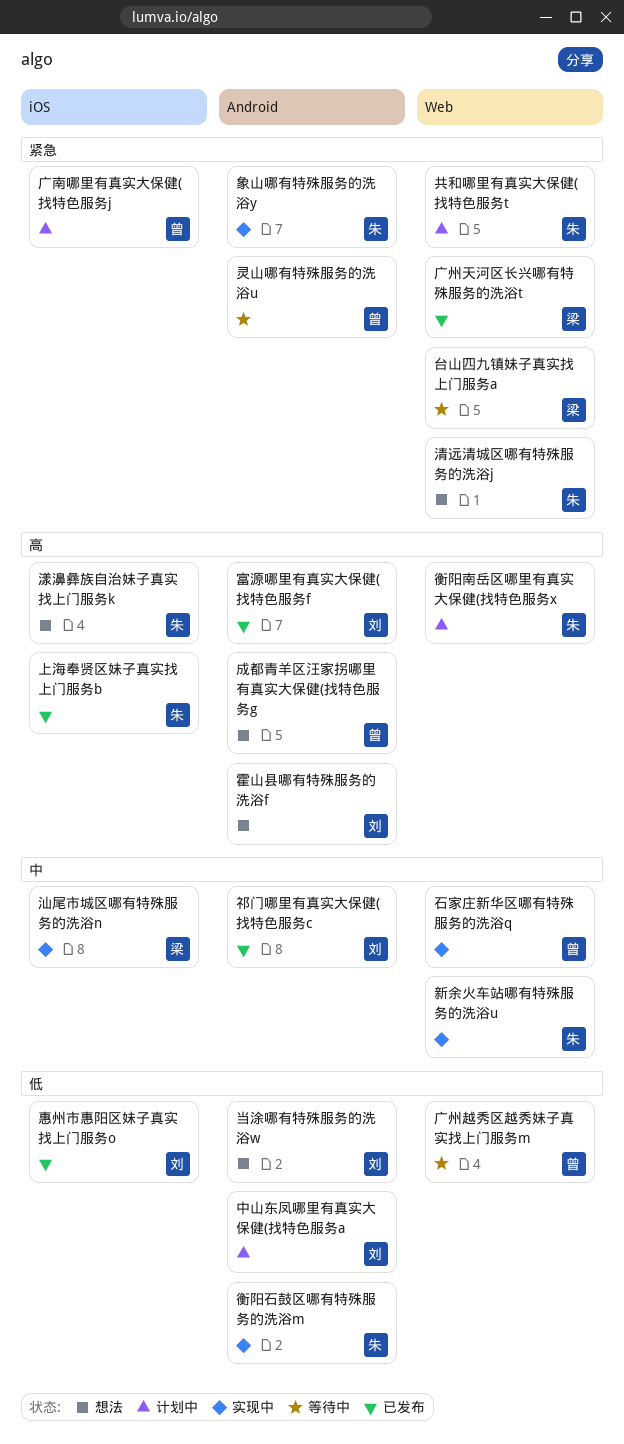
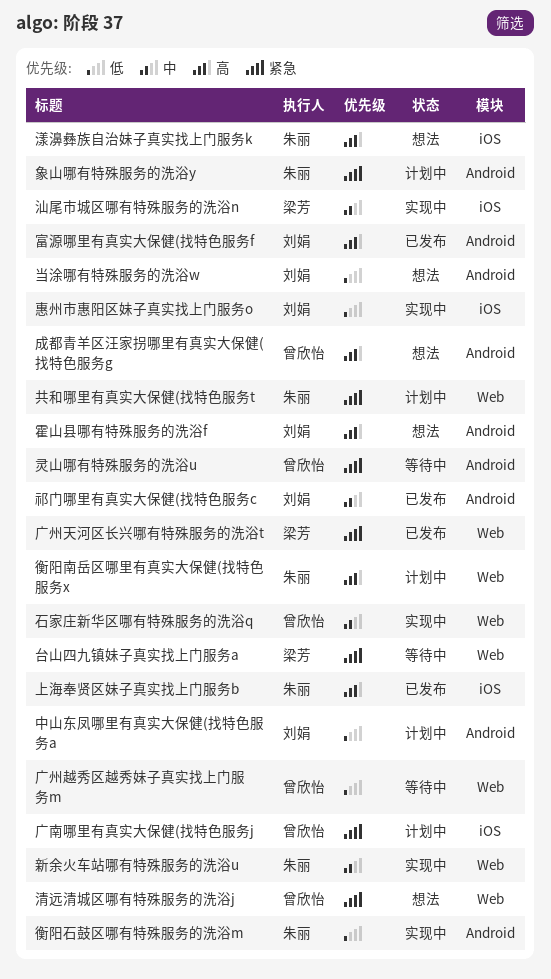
惠州市惠阳区妹子真实找上门服务o, status: 已发布 -> 实现中
清远清城区哪有特殊服务的洗浴j, owner: 朱丽 -> 曾欣怡
象山哪有特殊服务的洗浴y, status: 实现中 -> 计划中

